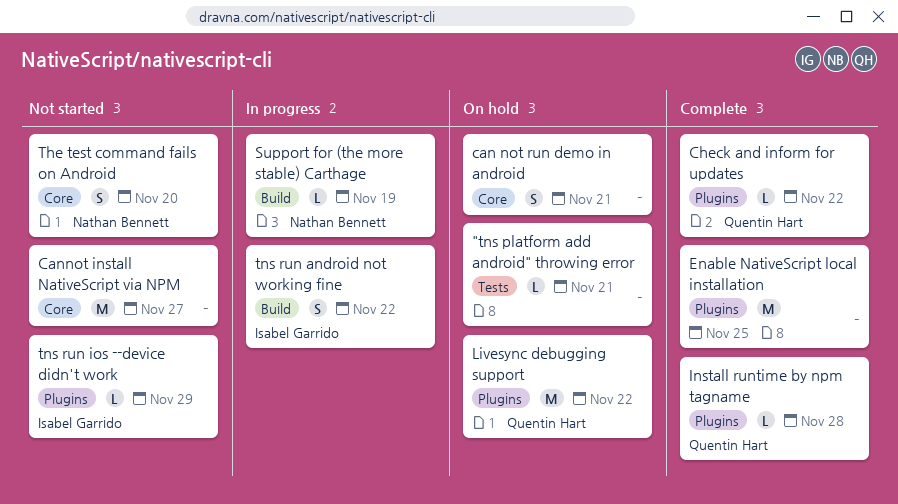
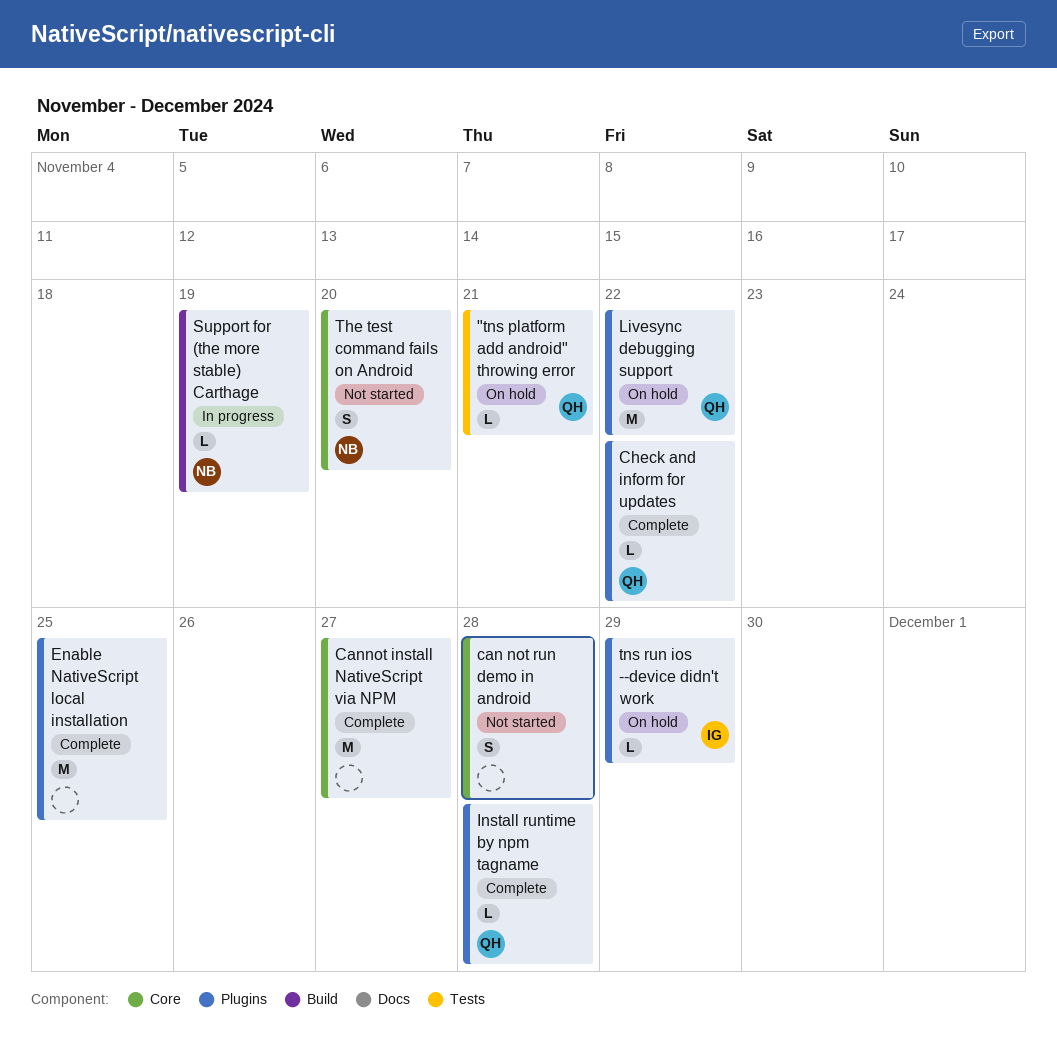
"tns platform add android" throwing error, owner: none -> Quentin Hart
can not run demo in android, status: On hold -> Not started
can not run demo in android, due: Nov 21 -> Nov 28
Cannot install NativeScript via NPM, status: Not started -> Complete
tns run android not working fine: present -> none
tns run ios --device didn't work, status: Not started -> On hold

